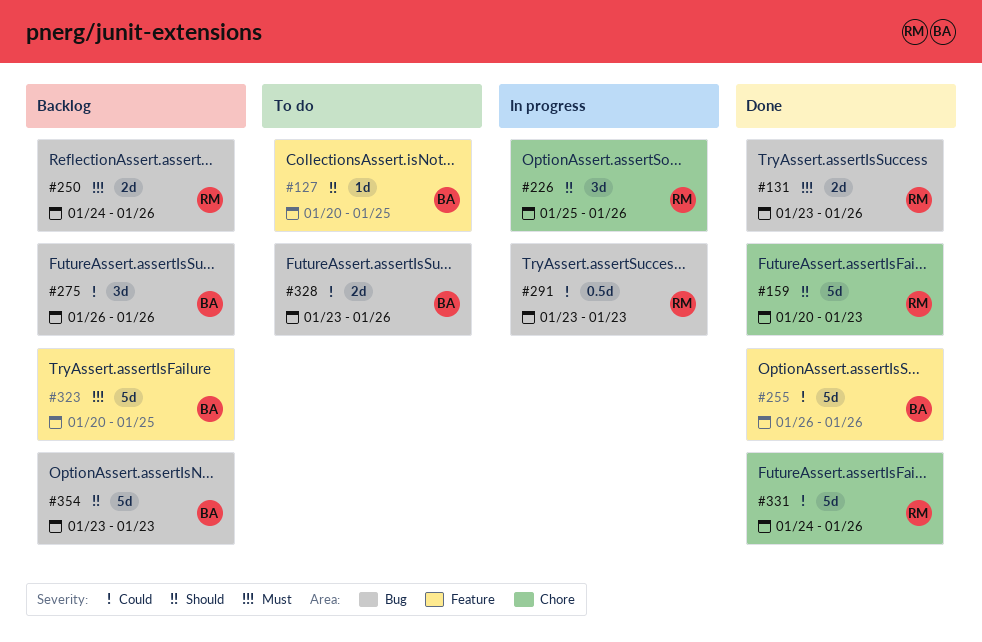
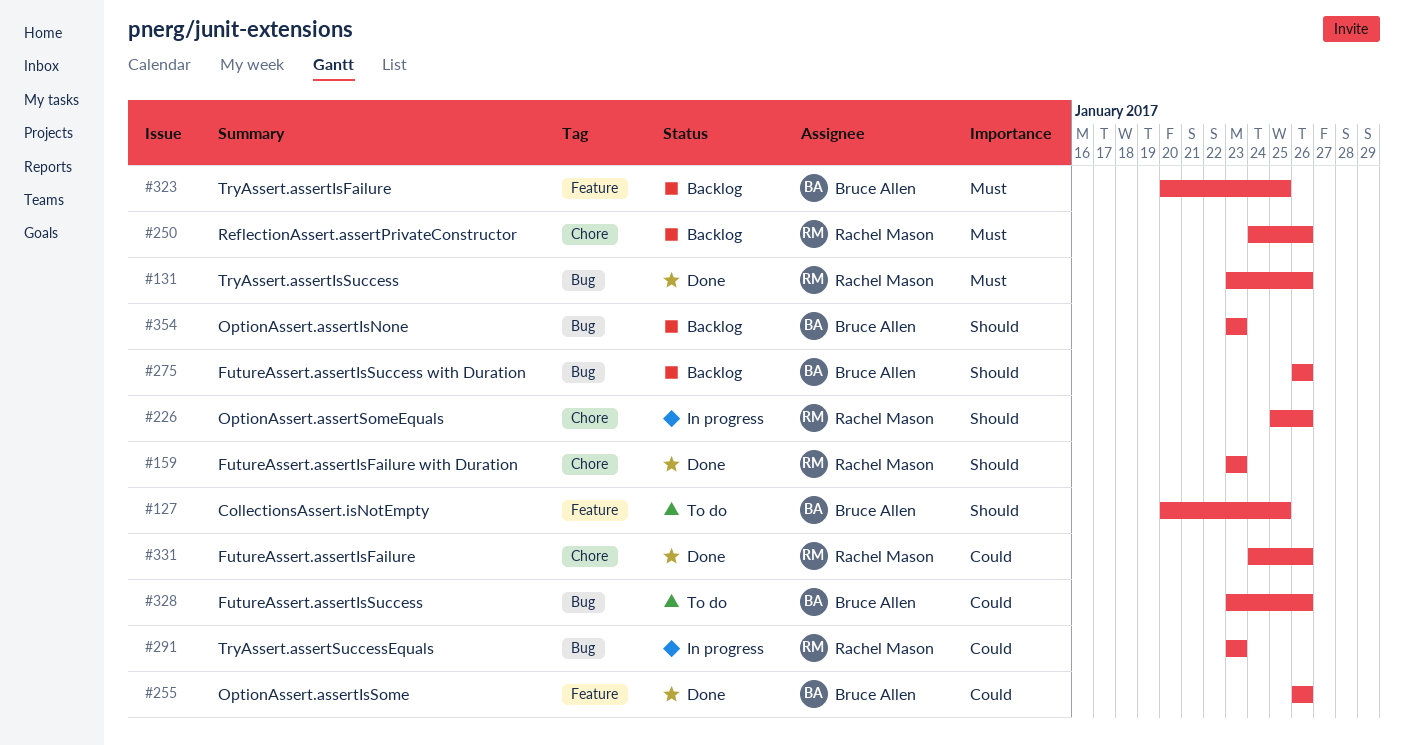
#159, start: Jan 20 -> Jan 23
#250, label: Bug -> Chore
#275, priority: Could -> Should

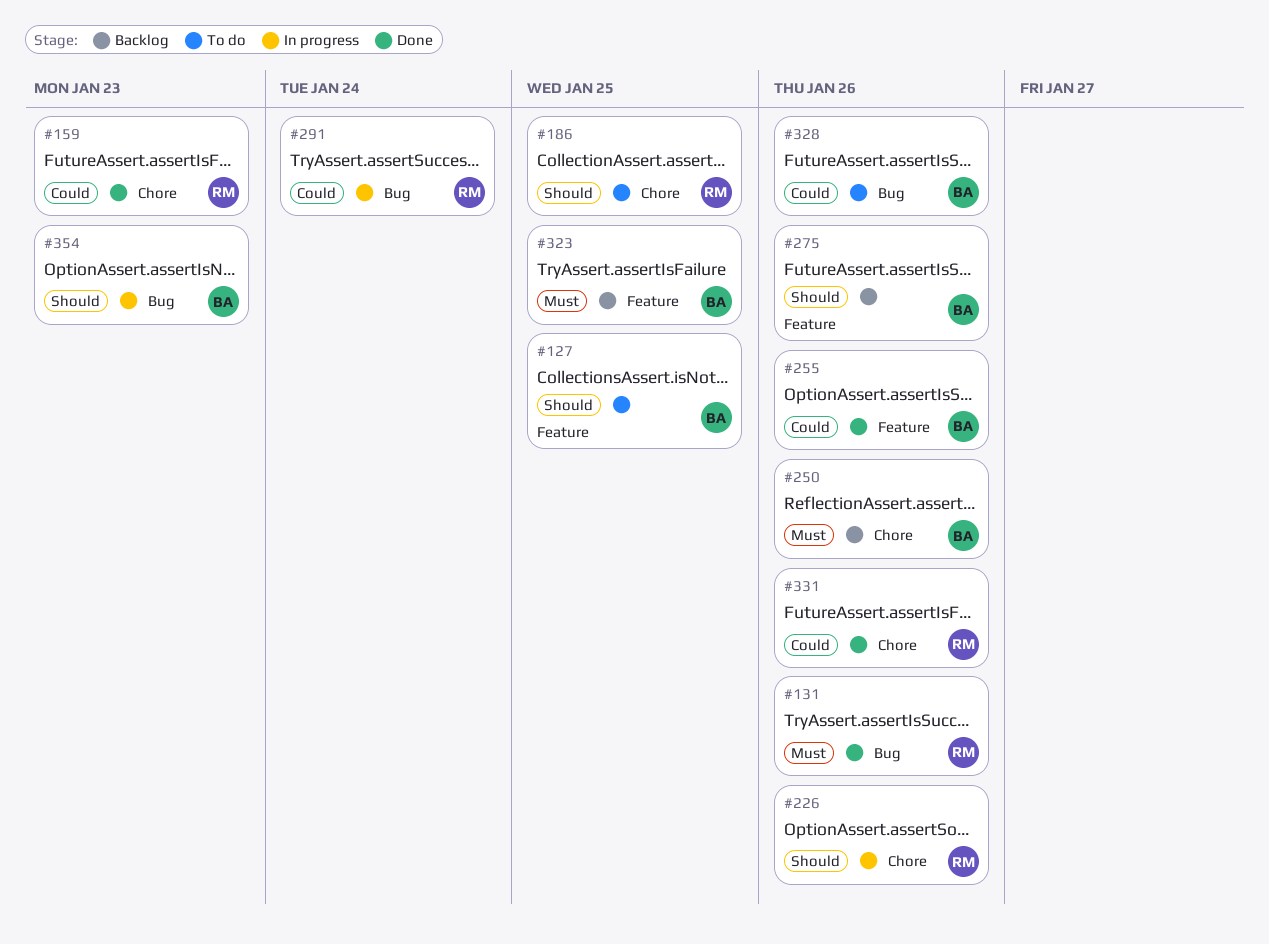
#159, priority: Should -> Could
#186: none -> present
#250, owner: Rachel Mason -> Bruce Allen
#275, label: Bug -> Feature
#291, due: Jan 23 -> Jan 24
#354, status: Backlog -> In progress

